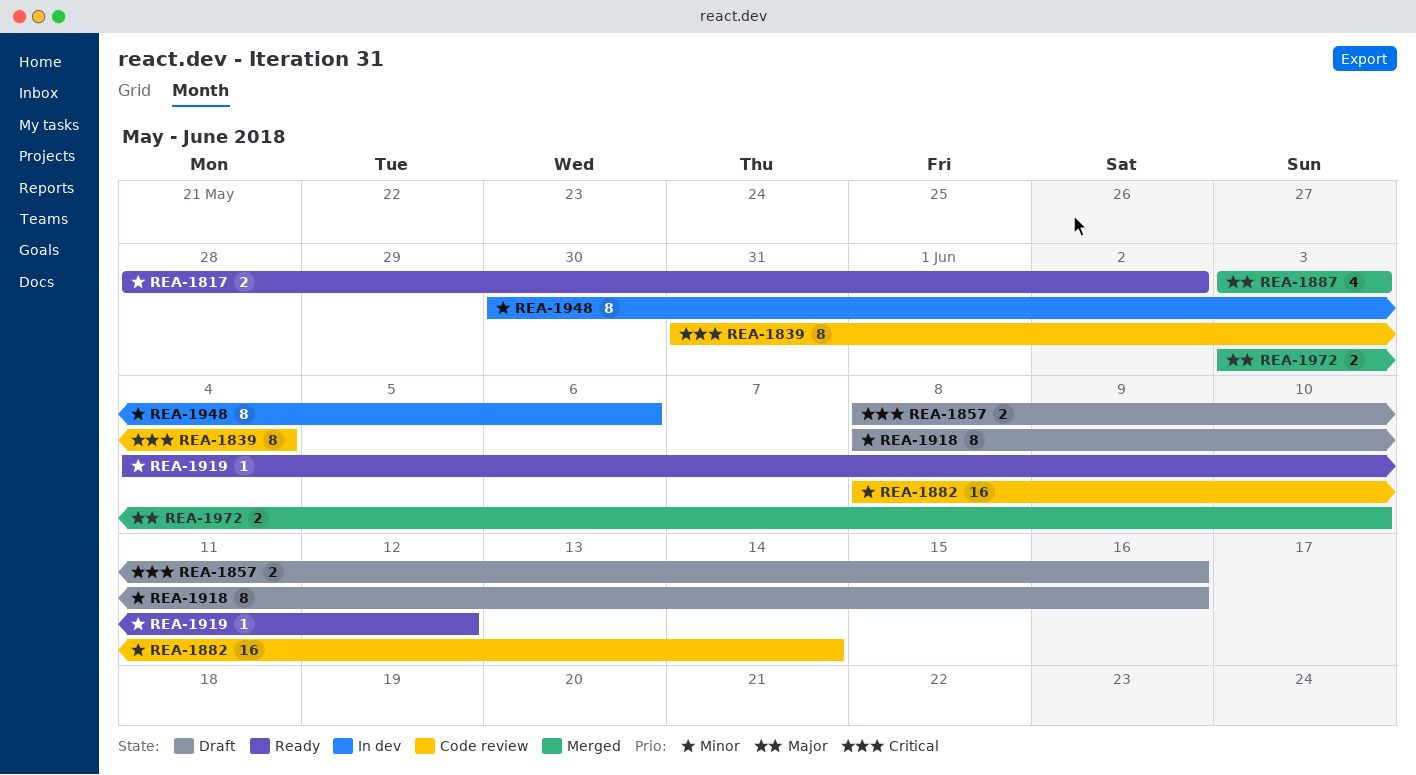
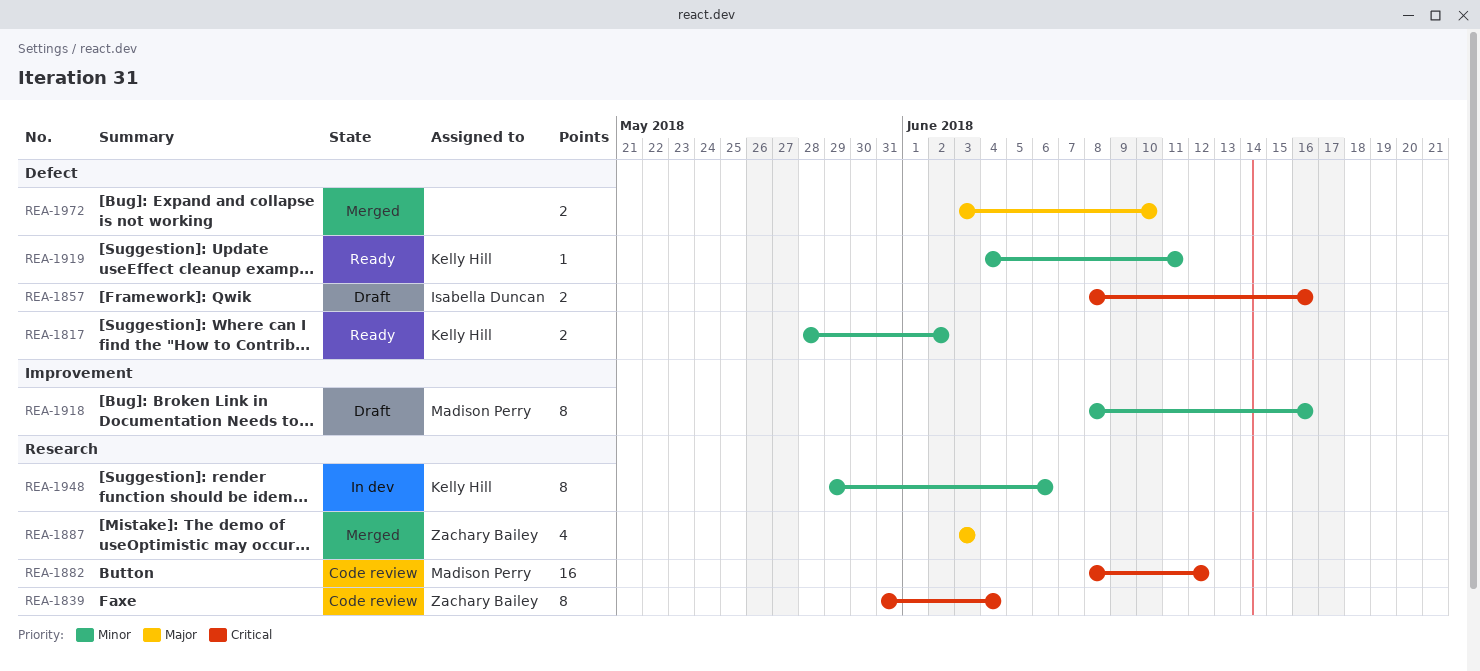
REA-1882, priority: Minor -> Critical
REA-1882, due: Jun 14 -> Jun 12
REA-1919, due: Jun 12 -> Jun 11
REA-1948, start: May 30 -> May 29

